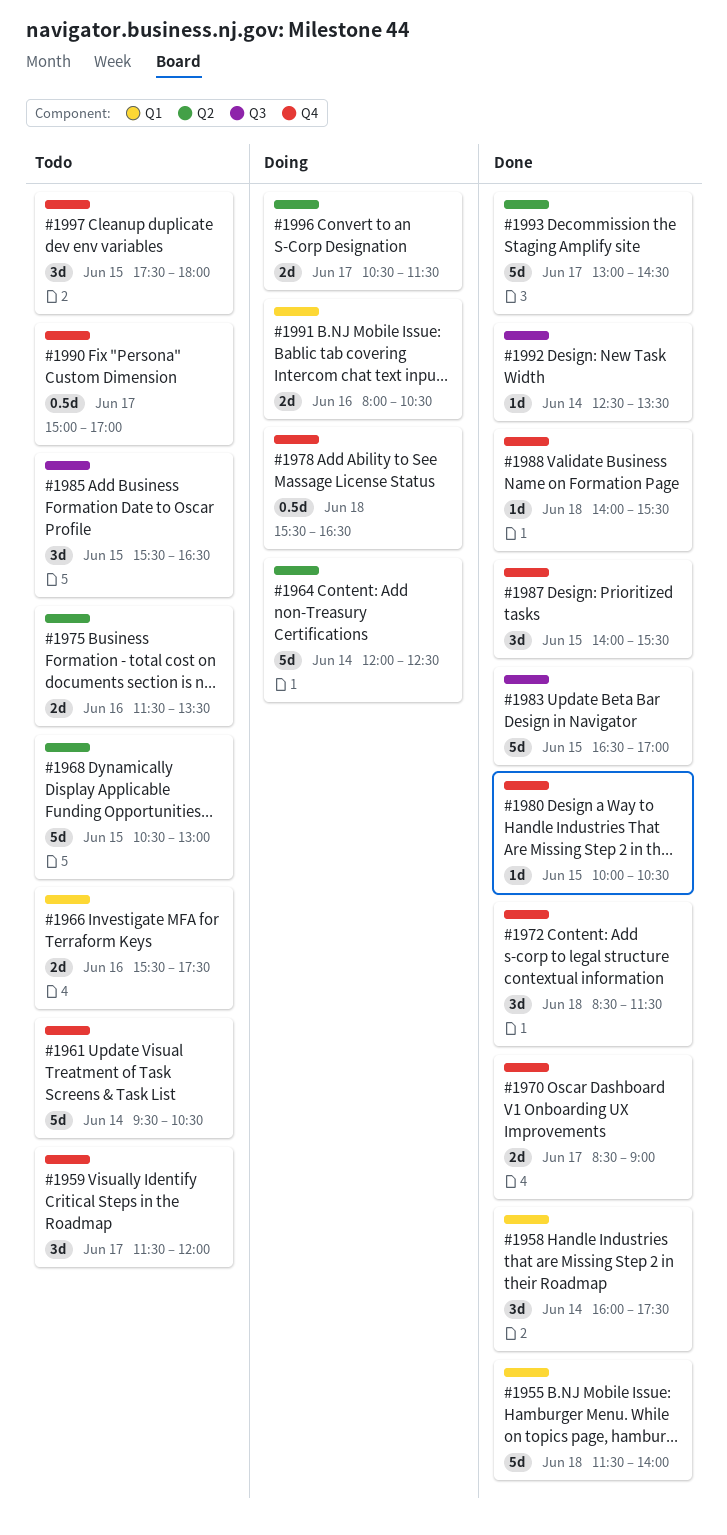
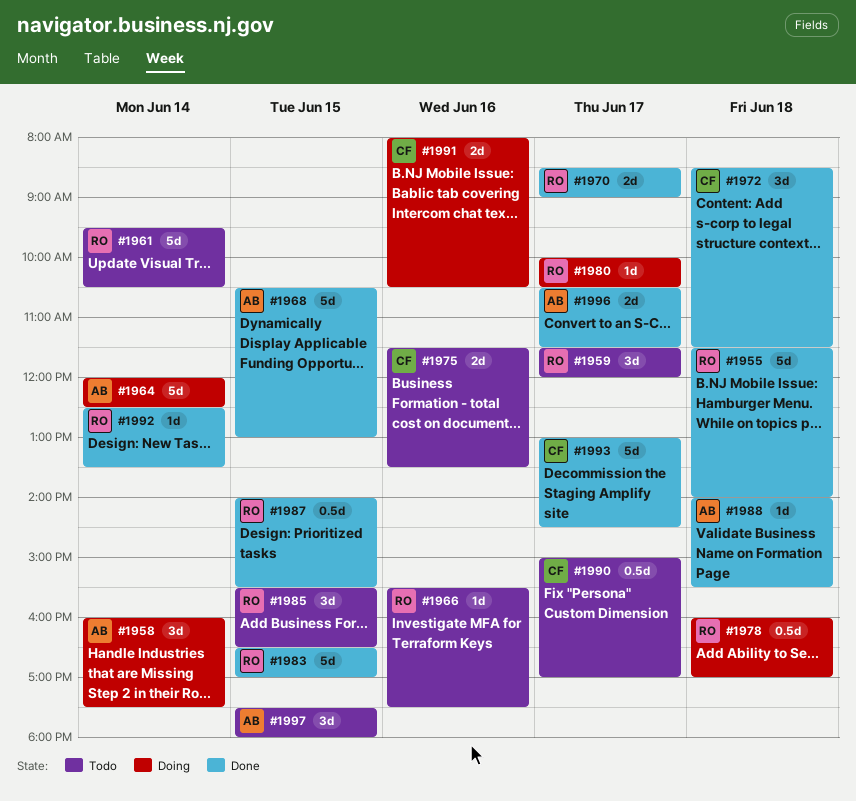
#1958, status: Done -> Doing
#1966, estimate: 2d -> 1d
#1968, status: Todo -> Done
#1978, begins: 15:30 -> 16:00
#1978, ends: 16:30 -> 17:00
#1980, status: Done -> Doing
#1980, day: Jun 15 -> Jun 17
#1987, estimate: 3d -> 0.5d
#1996, status: Doing -> Done

